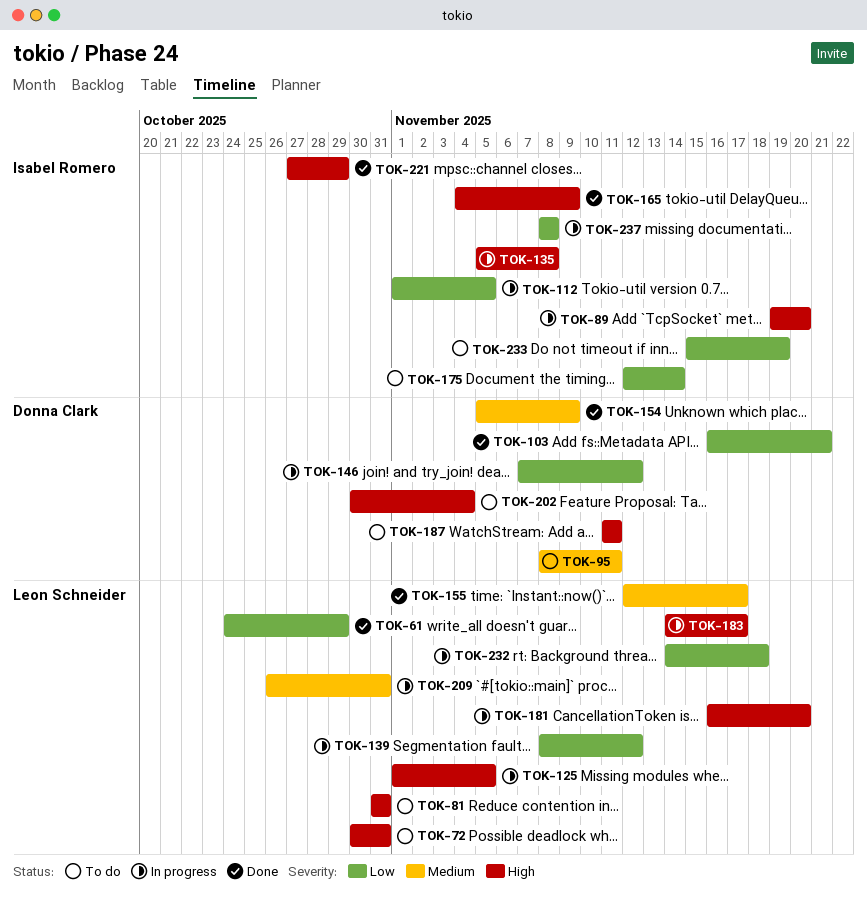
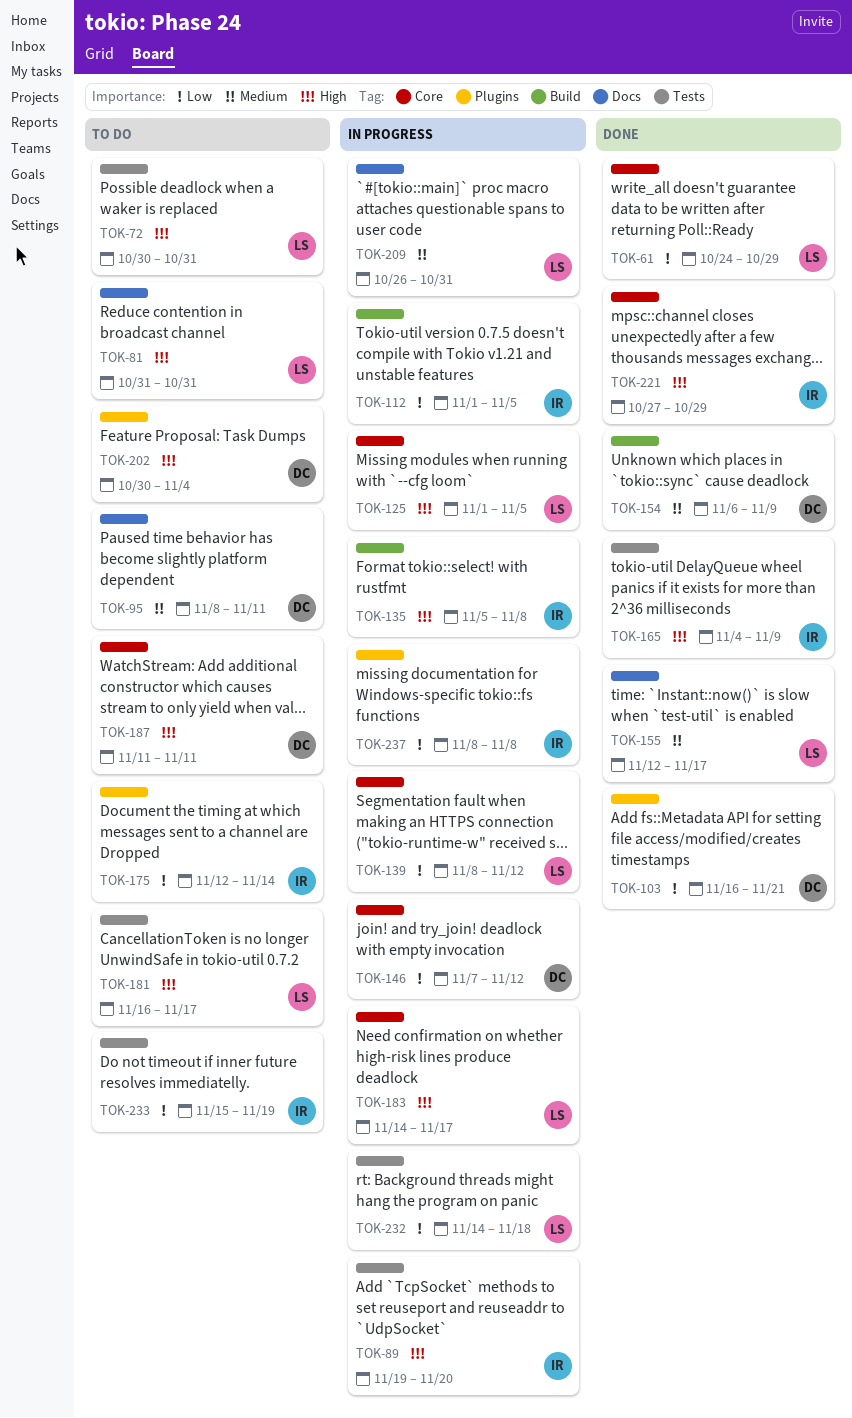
TOK-154, start: Nov 5 -> Nov 6
TOK-181, status: In progress -> To do
TOK-181, due: Nov 20 -> Nov 17

